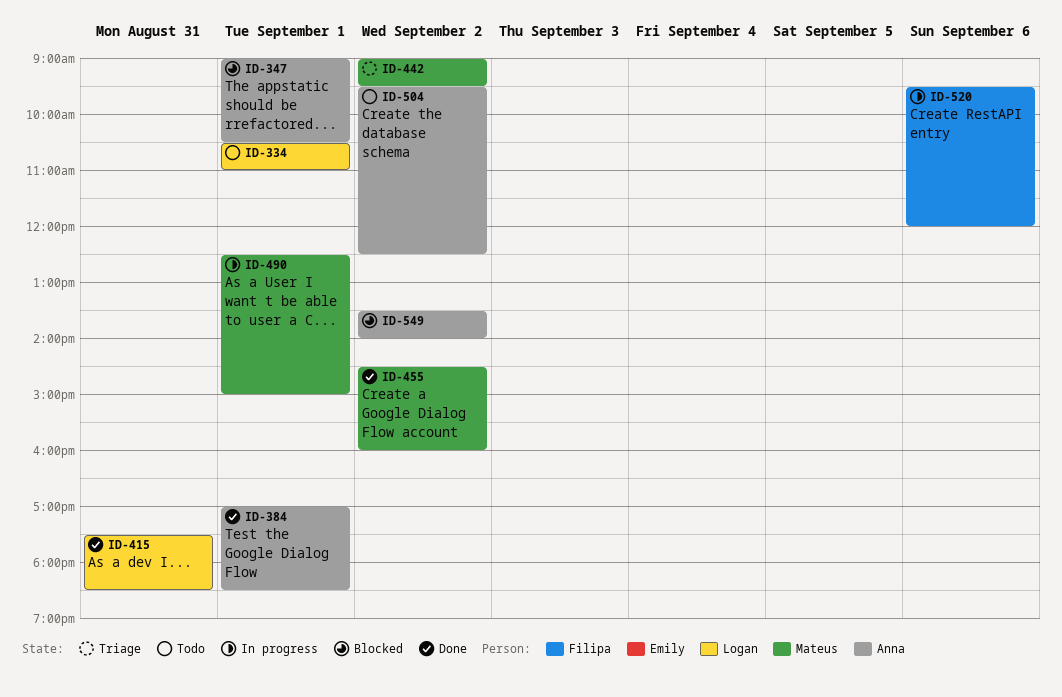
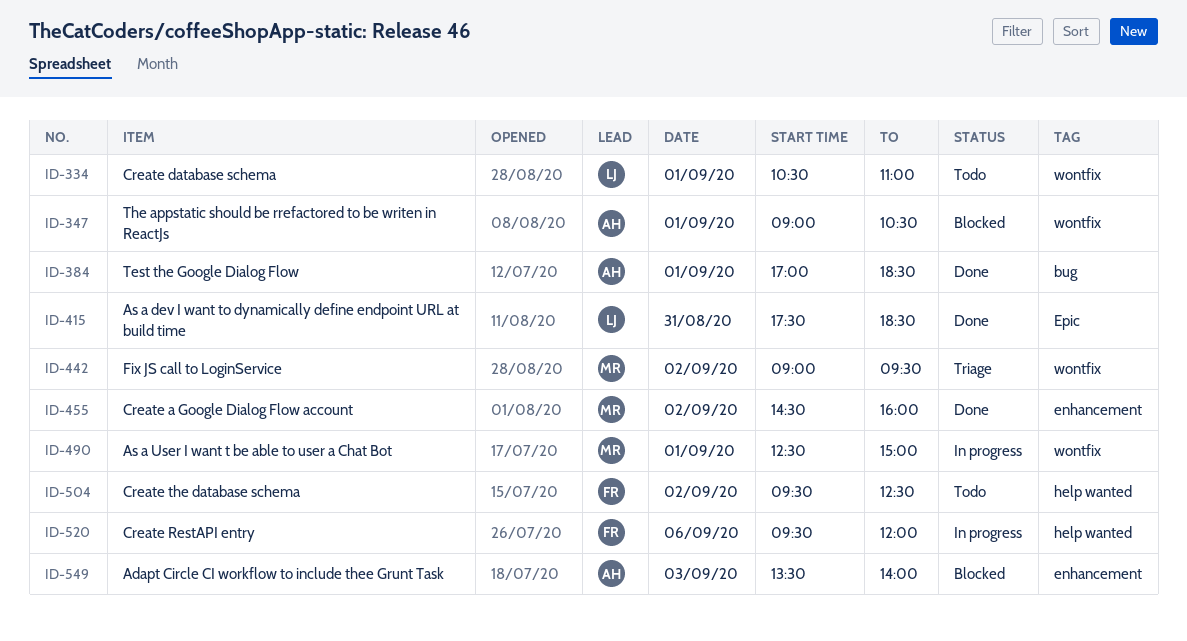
ID-504, owner: Anna -> Filipa
ID-549, day: Sep 2 -> Sep 3

